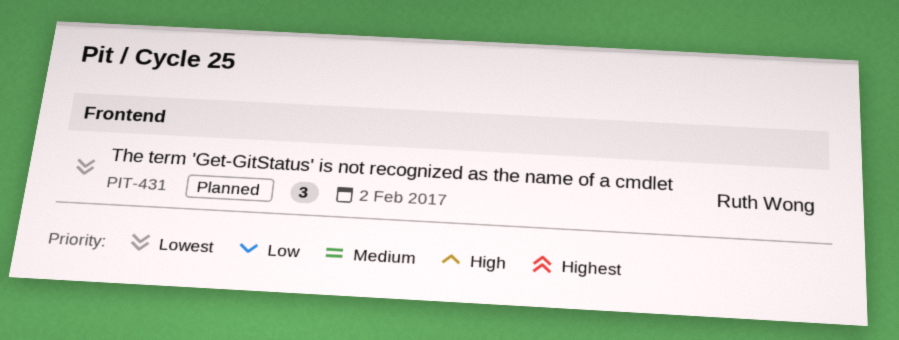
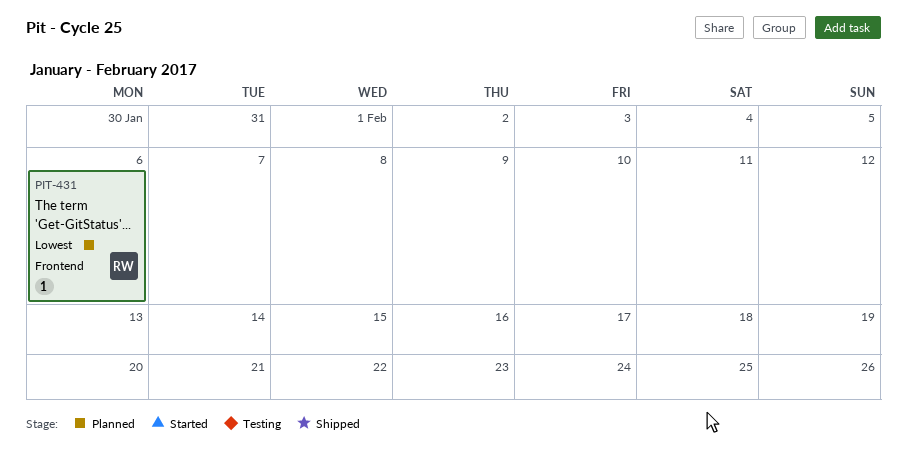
PIT-431, estimate: 3 -> 1
PIT-431, due: Feb 2 -> Feb 6

